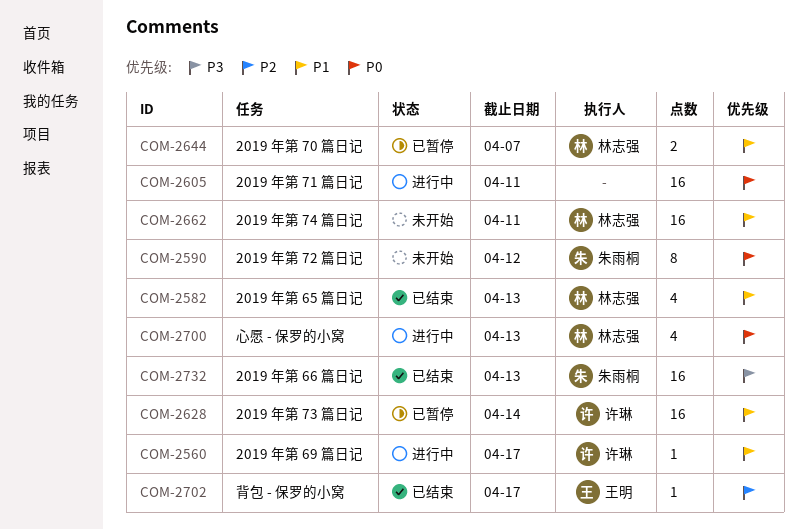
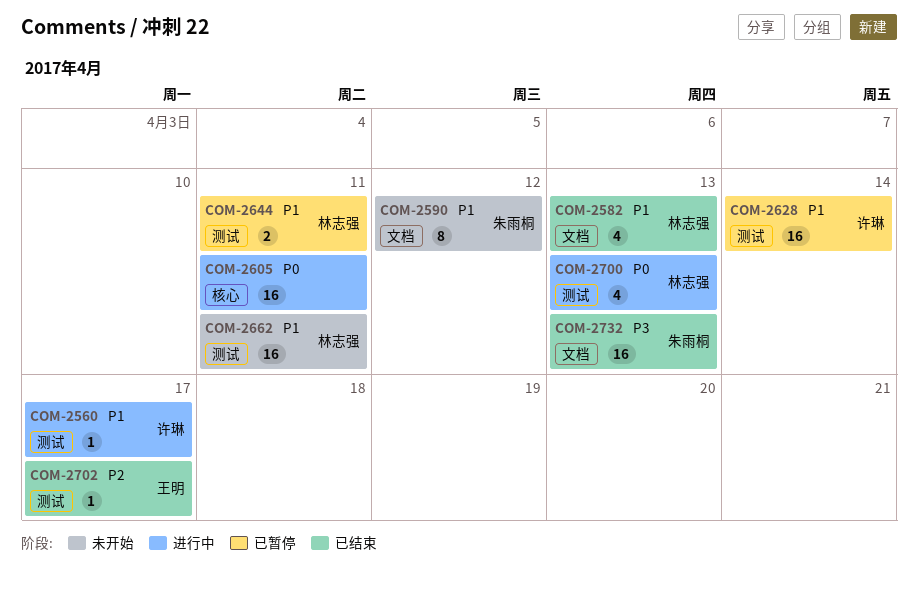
COM-2590, priority: P0 -> P1
COM-2644, due: Apr 7 -> Apr 11

